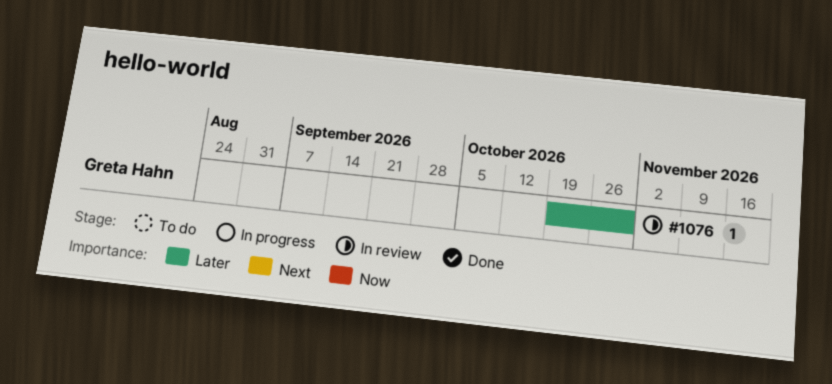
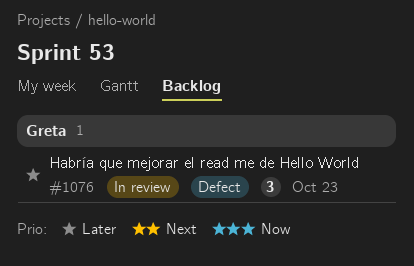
#1076, estimate: 1 -> 3
#1076, due: Oct 30 -> Oct 23

